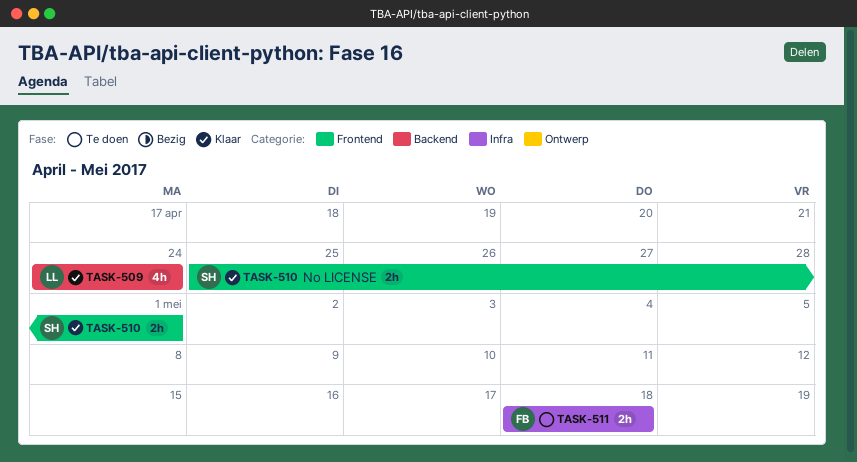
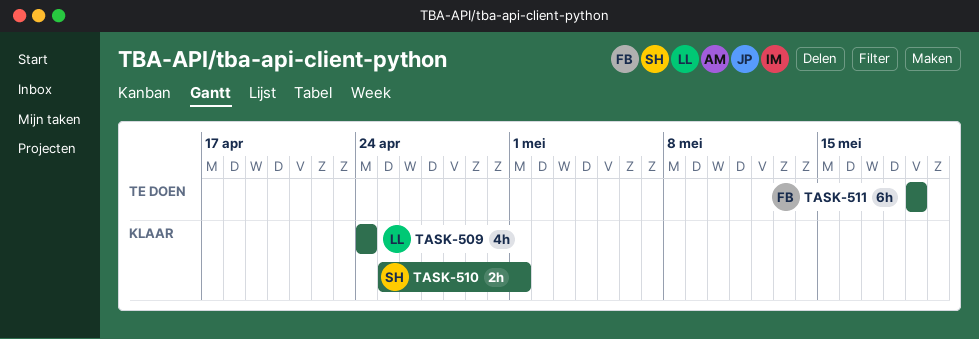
TASK-511, estimate: 2h -> 6h
TASK-511, start: May 18 -> May 19
TASK-511, due: May 18 -> May 19

